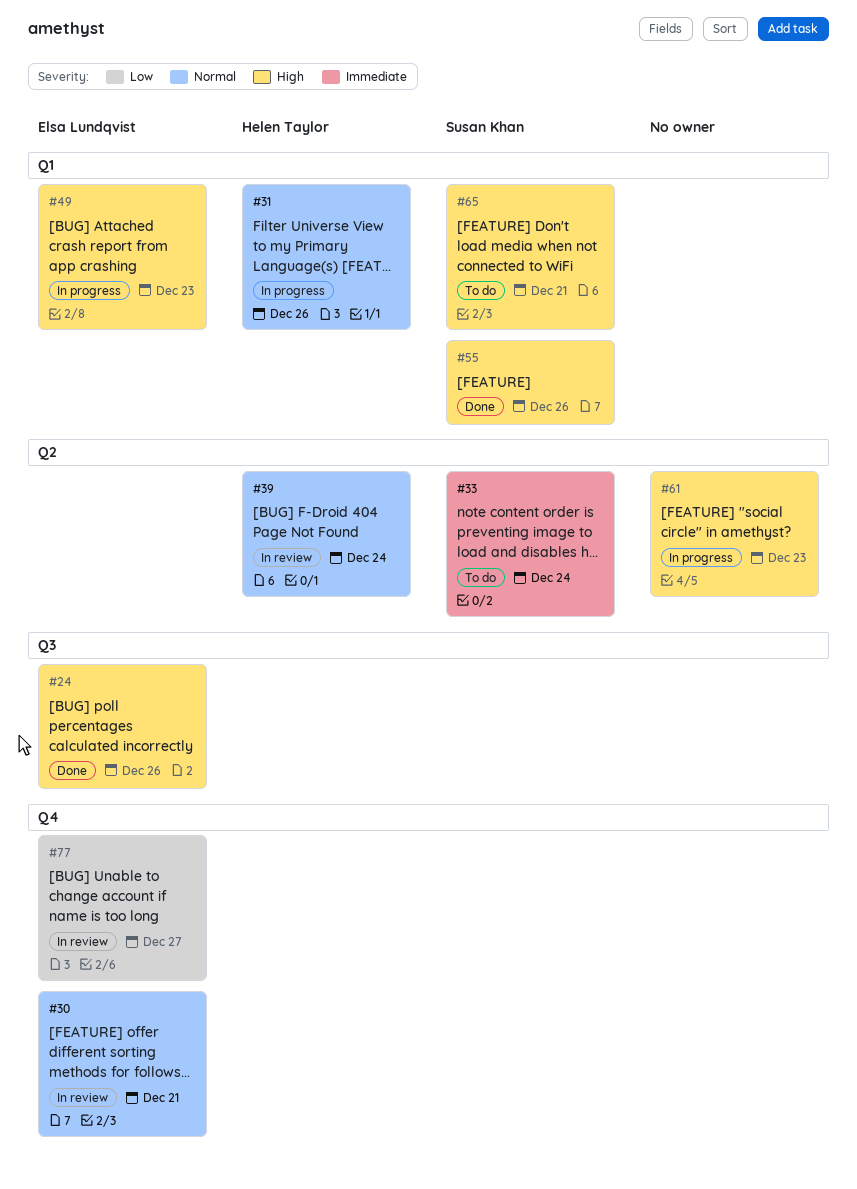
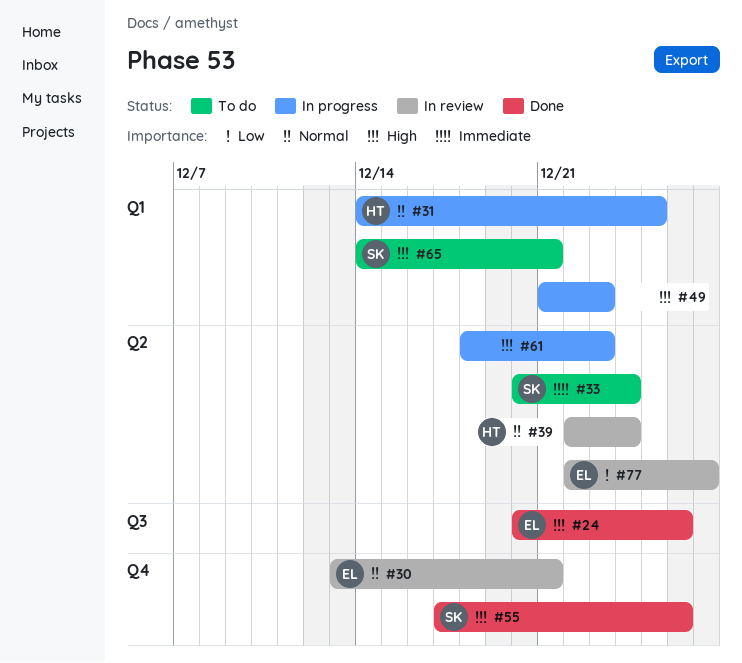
#31, due: Dec 26 -> Dec 25
#49, owner: Elsa Lundqvist -> none
#55, label: Q1 -> Q4
#77, label: Q4 -> Q2

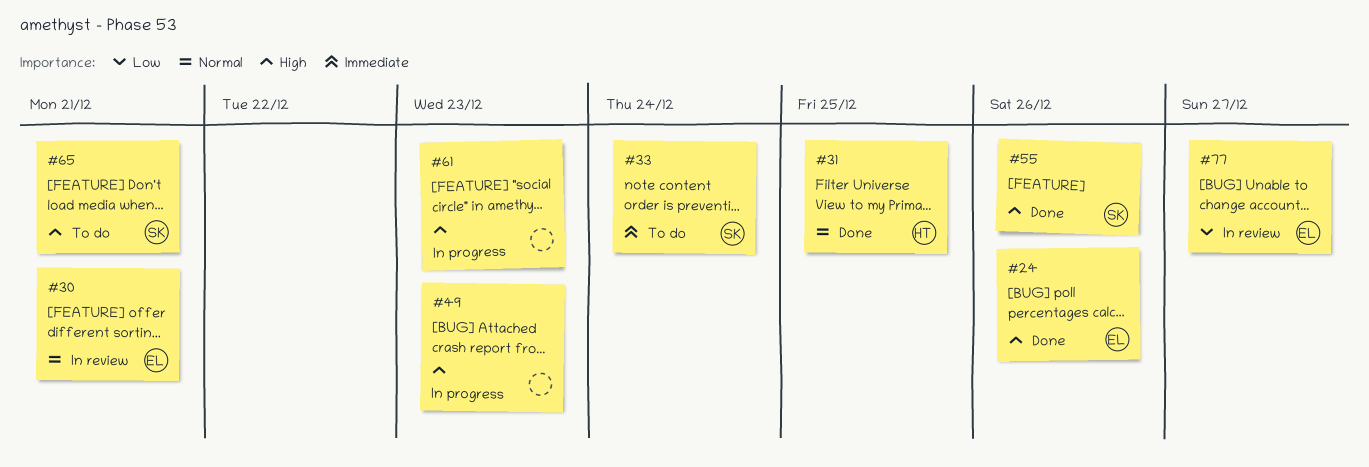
#31, status: In progress -> Done
#39: present -> none

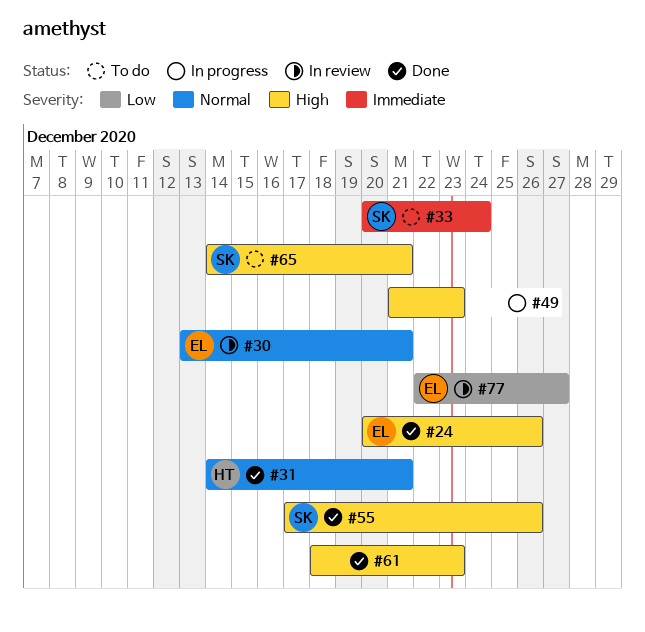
#31, due: Dec 25 -> Dec 21
#61, status: In progress -> Done

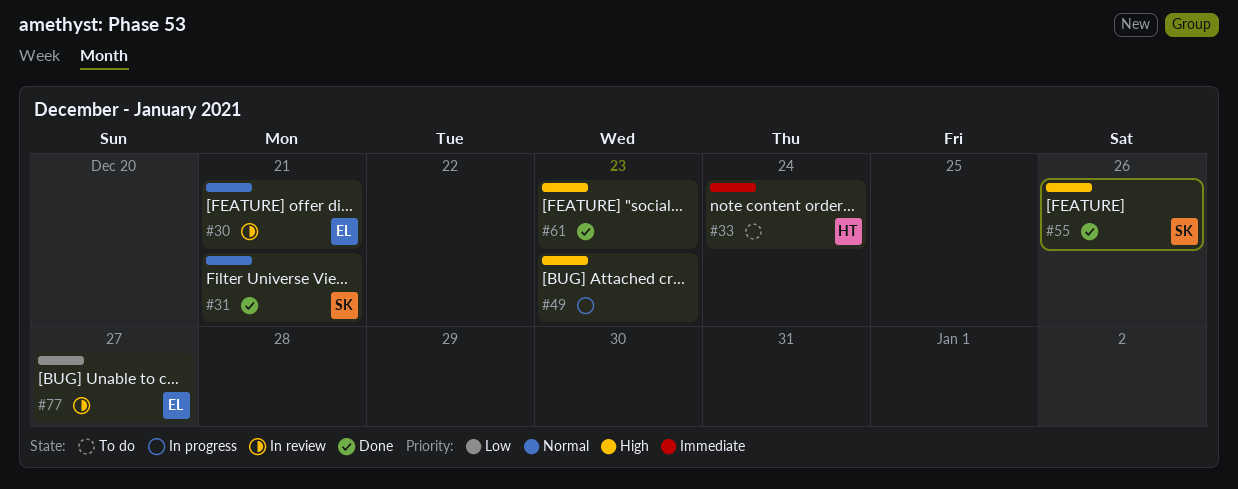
#24: present -> none
#31, owner: HT -> SK
#33, owner: SK -> HT
#65: present -> none

